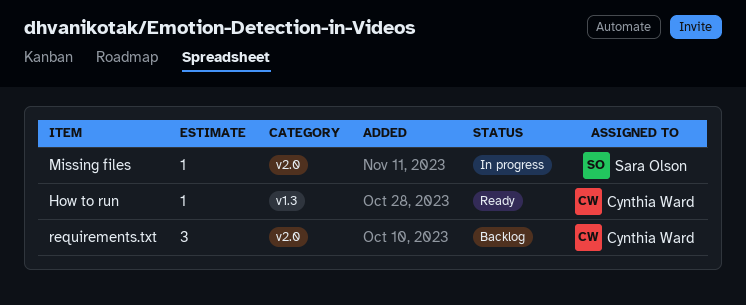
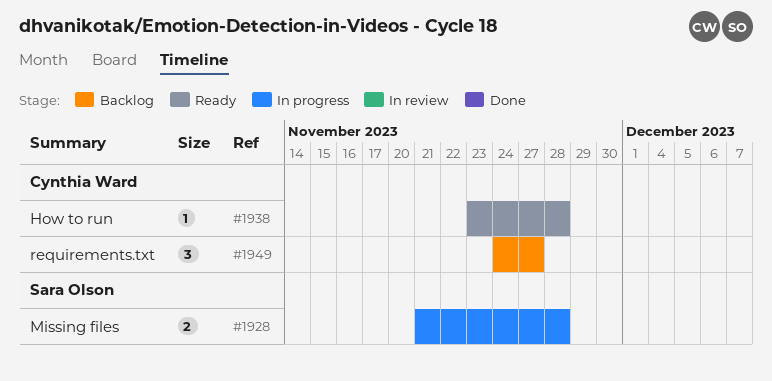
Missing files, estimate: 1 -> 2

